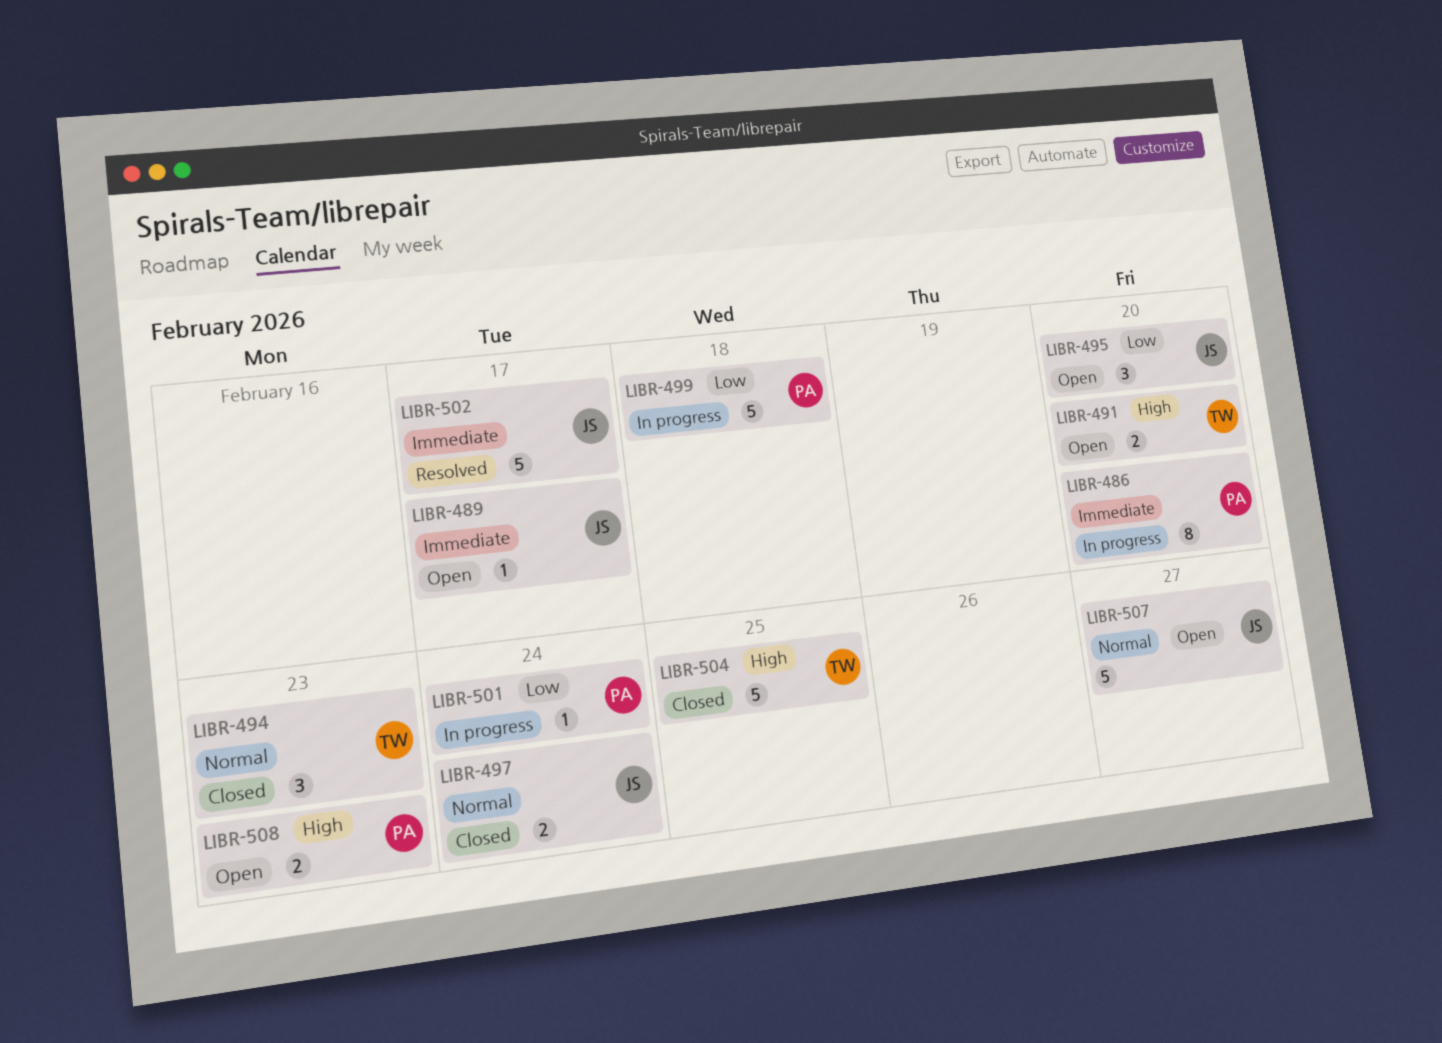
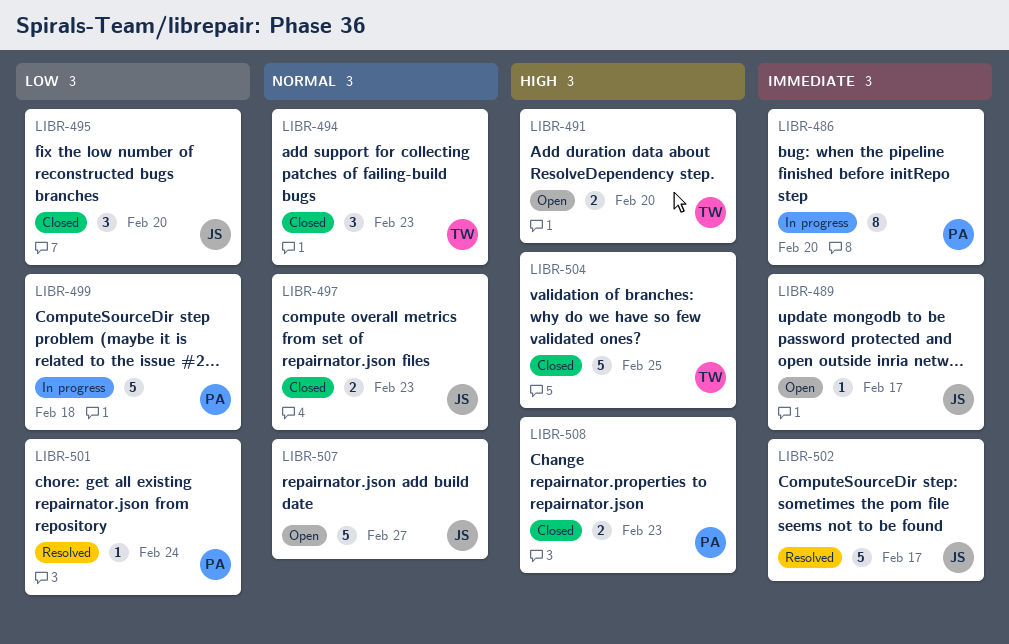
LIBR-495, status: Open -> Closed
LIBR-497, due: Feb 24 -> Feb 23
LIBR-501, status: In progress -> Resolved
LIBR-508, status: Open -> Closed

